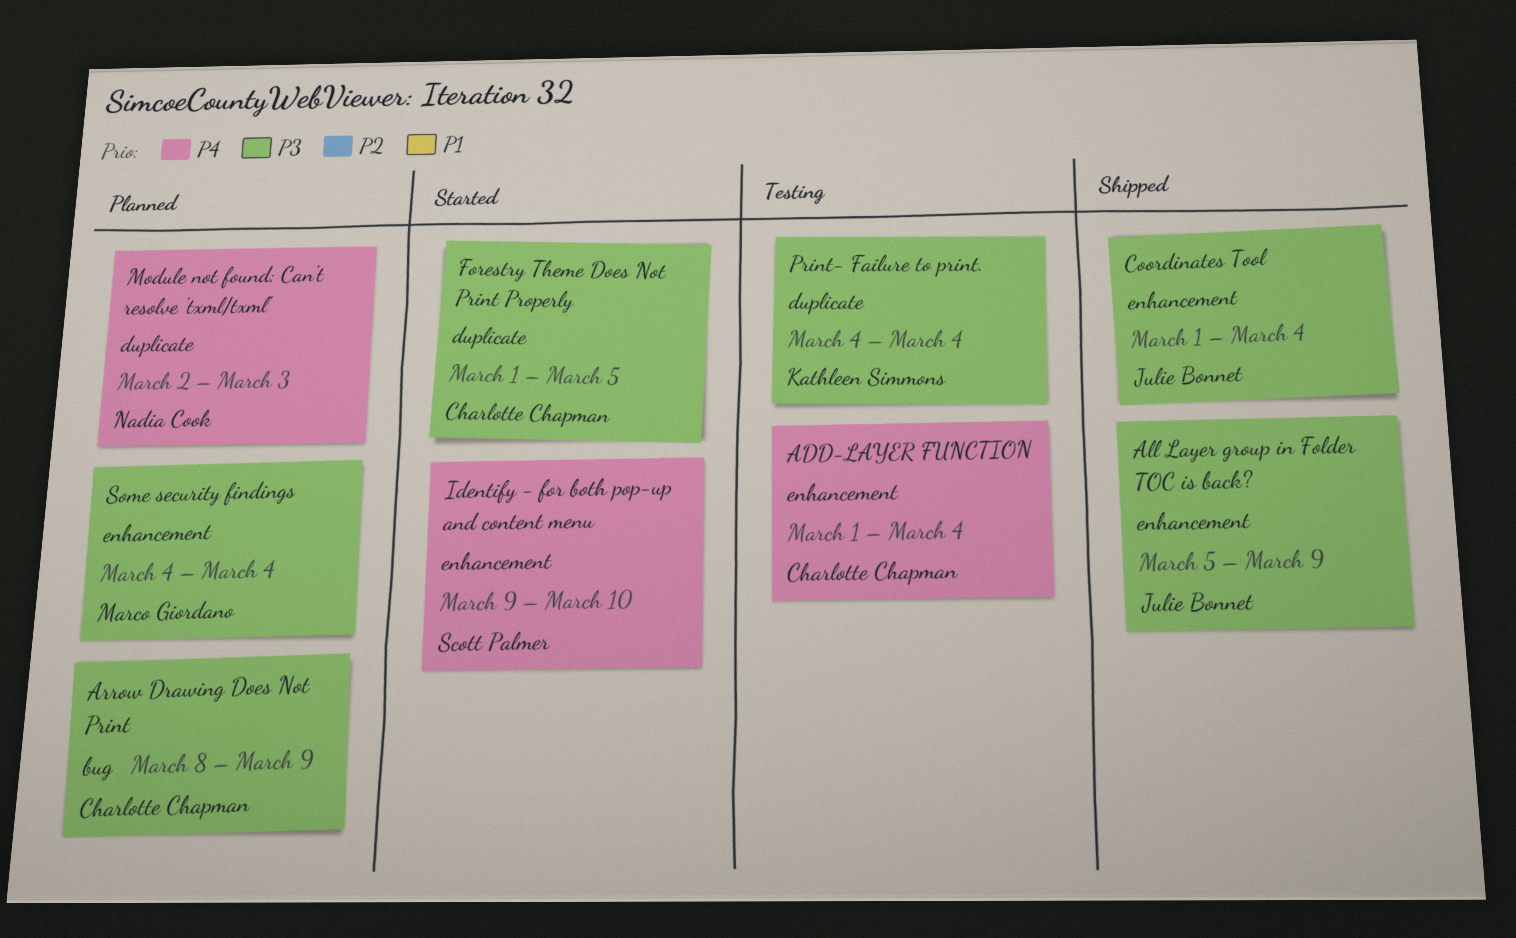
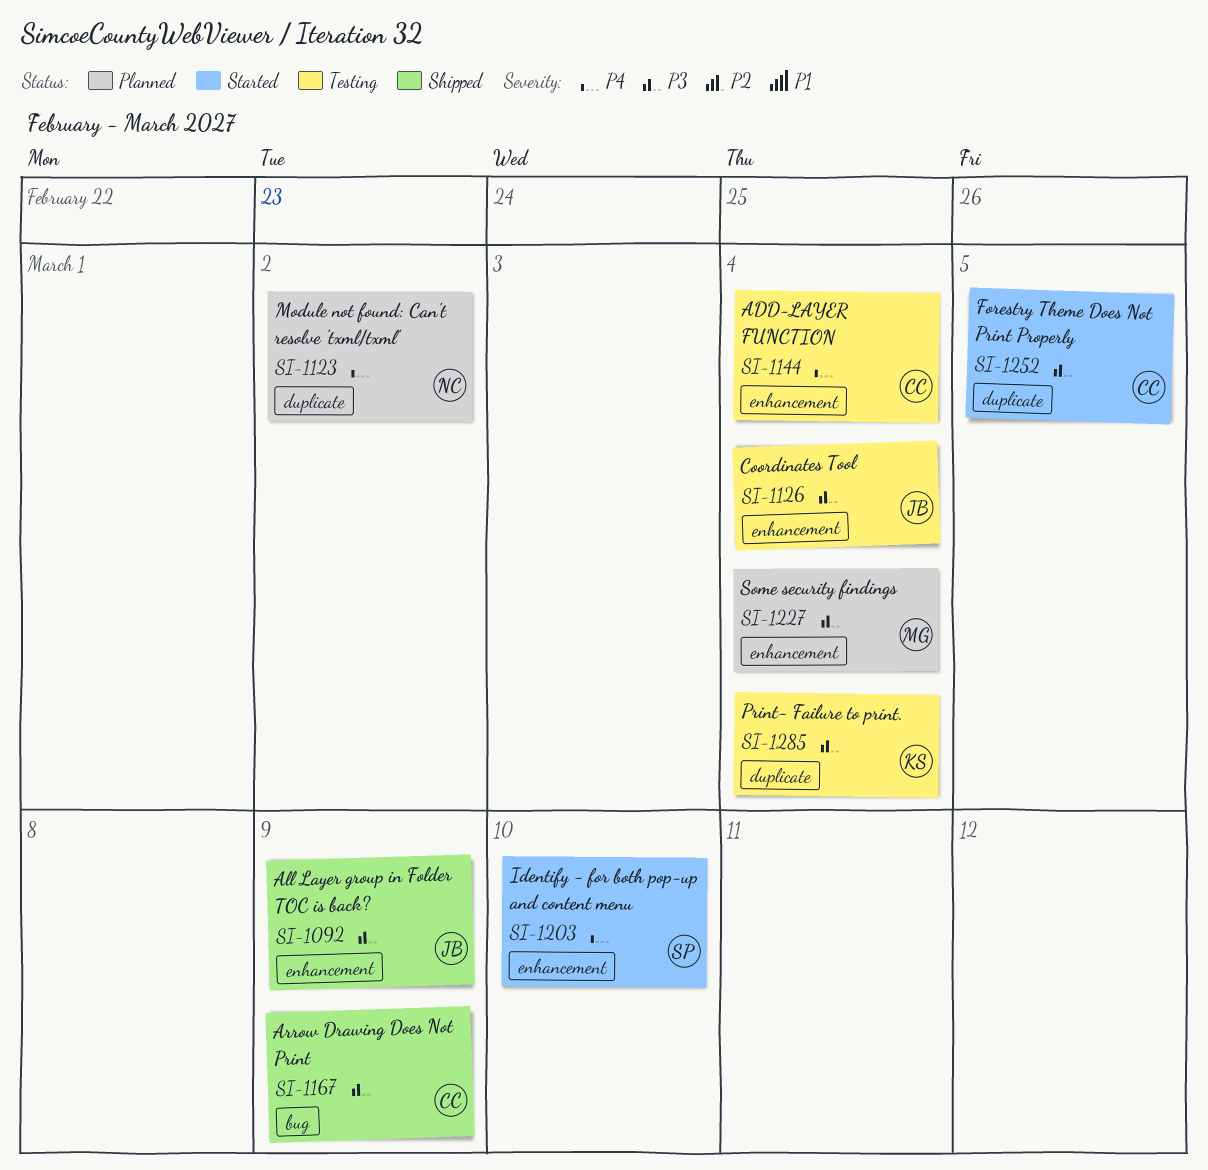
Arrow Drawing Does Not Print, status: Planned -> Shipped
Coordinates Tool, status: Shipped -> Testing
Module not found: Can't resolve 'txml/txml', due: Mar 3 -> Mar 2

